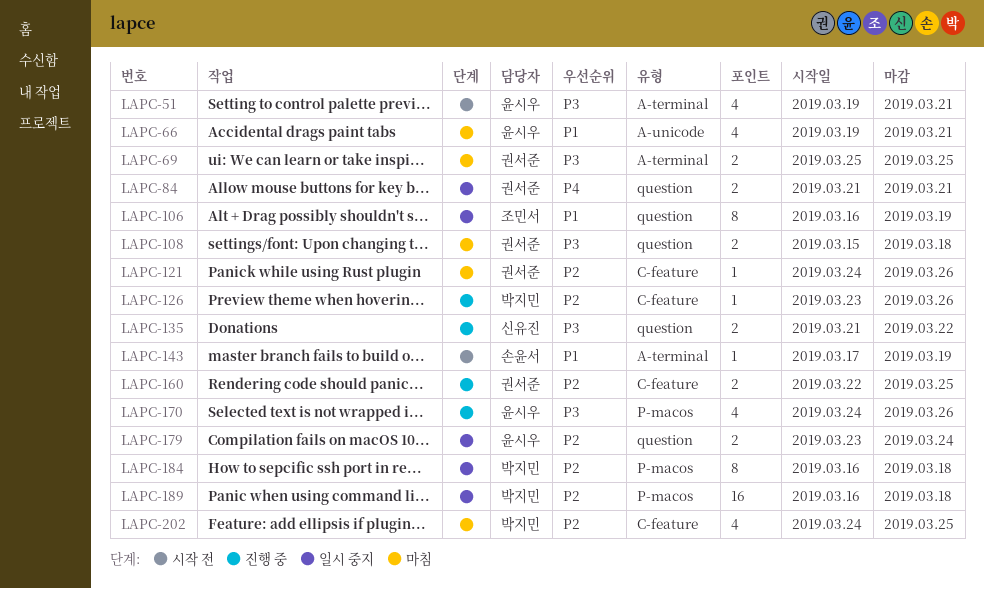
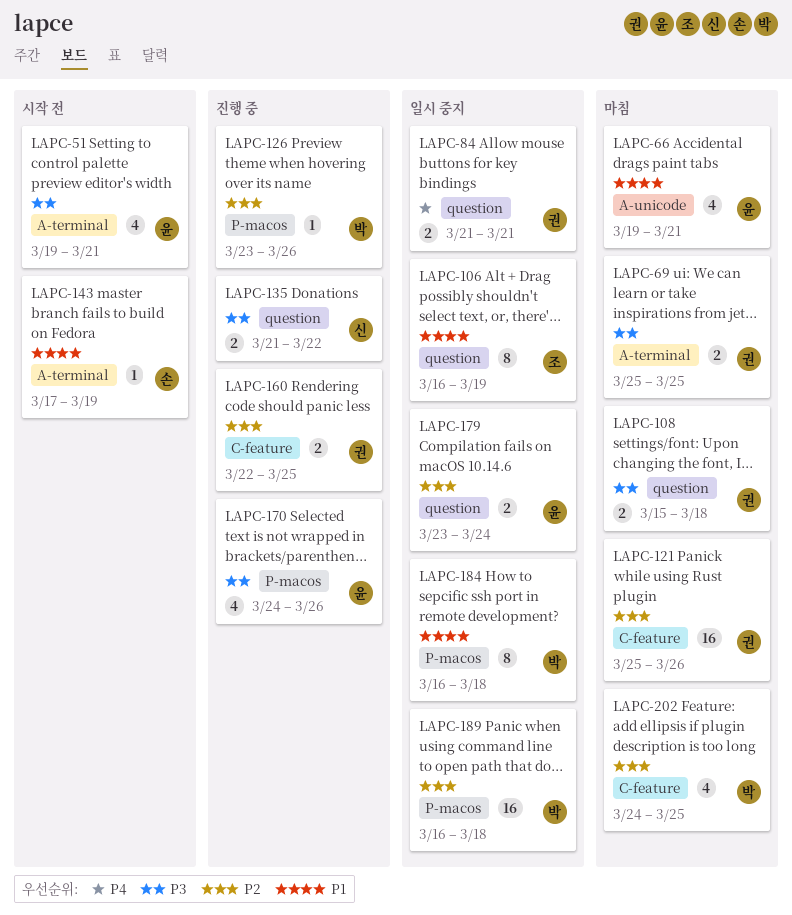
LAPC-121, estimate: 1 -> 16
LAPC-121, start: Mar 24 -> Mar 25
LAPC-126, label: C-feature -> P-macos
LAPC-184, priority: P2 -> P1

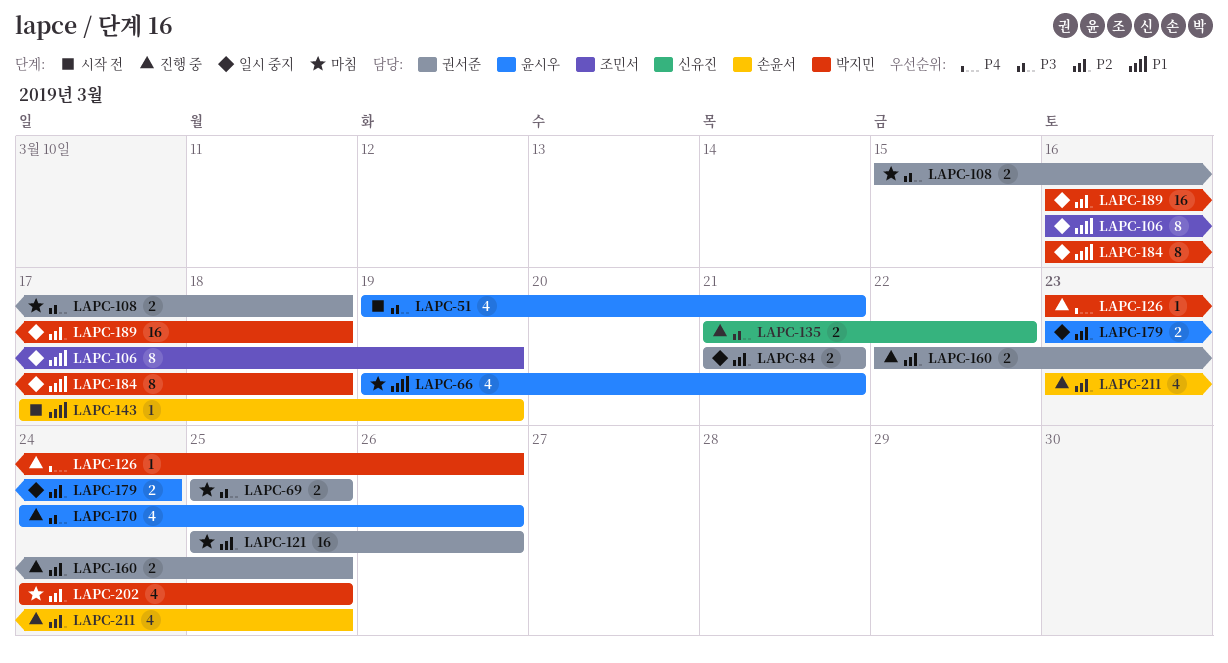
LAPC-84, priority: P4 -> P2
LAPC-126, priority: P2 -> P4
LAPC-211: none -> present

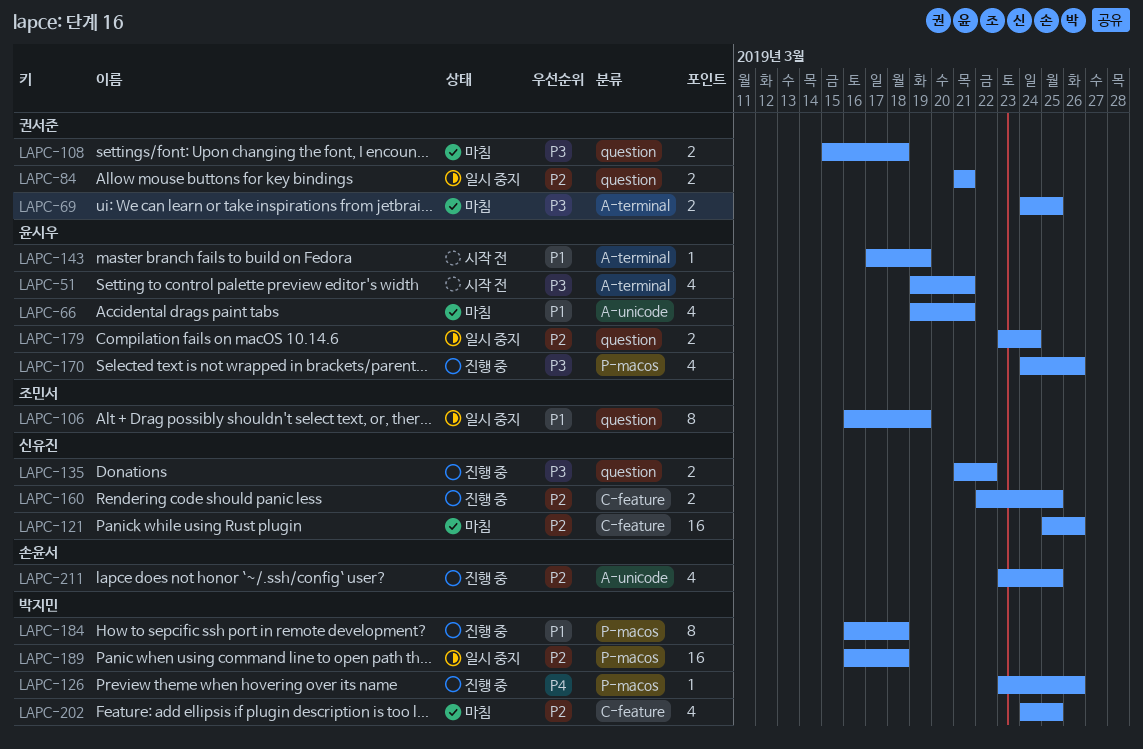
LAPC-69, start: Mar 25 -> Mar 24
LAPC-121, owner: 권서준 -> 신유진
LAPC-143, owner: 손윤서 -> 윤시우
LAPC-160, owner: 권서준 -> 신유진
LAPC-184, status: 일시 중지 -> 진행 중

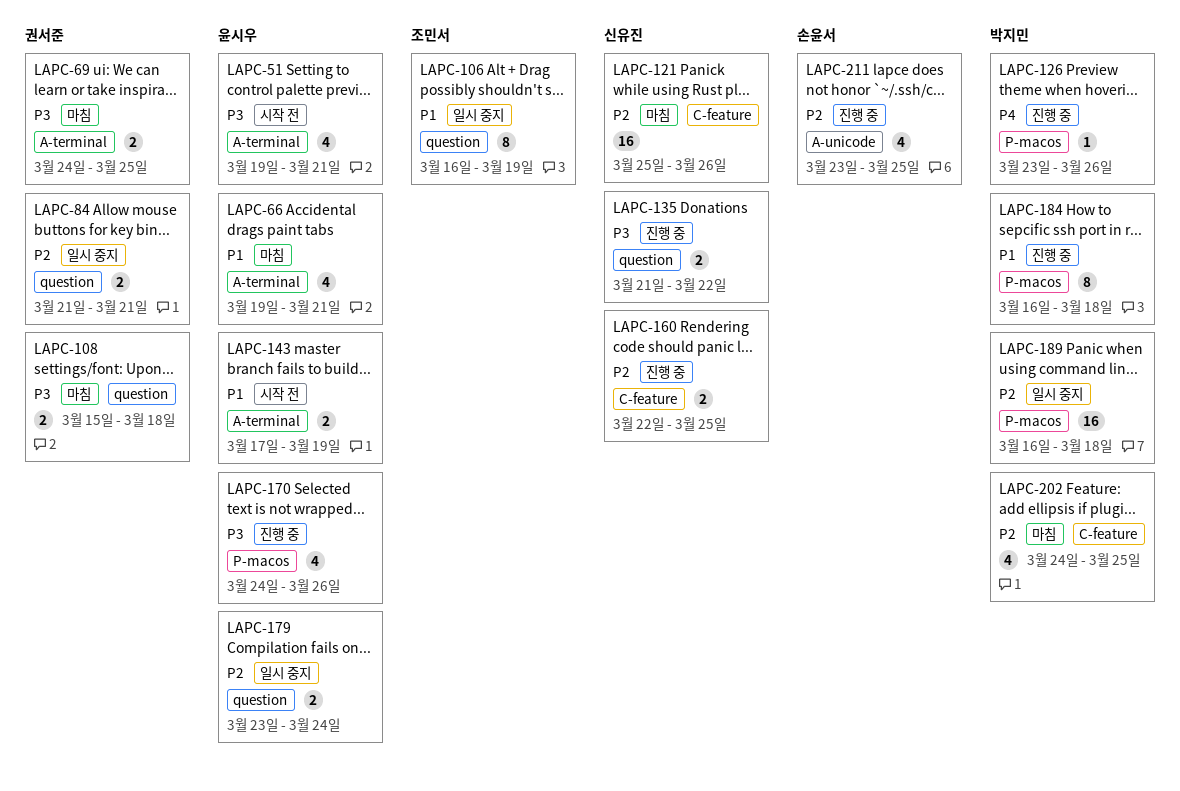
LAPC-66, label: A-unicode -> A-terminal
LAPC-143, estimate: 1 -> 2

